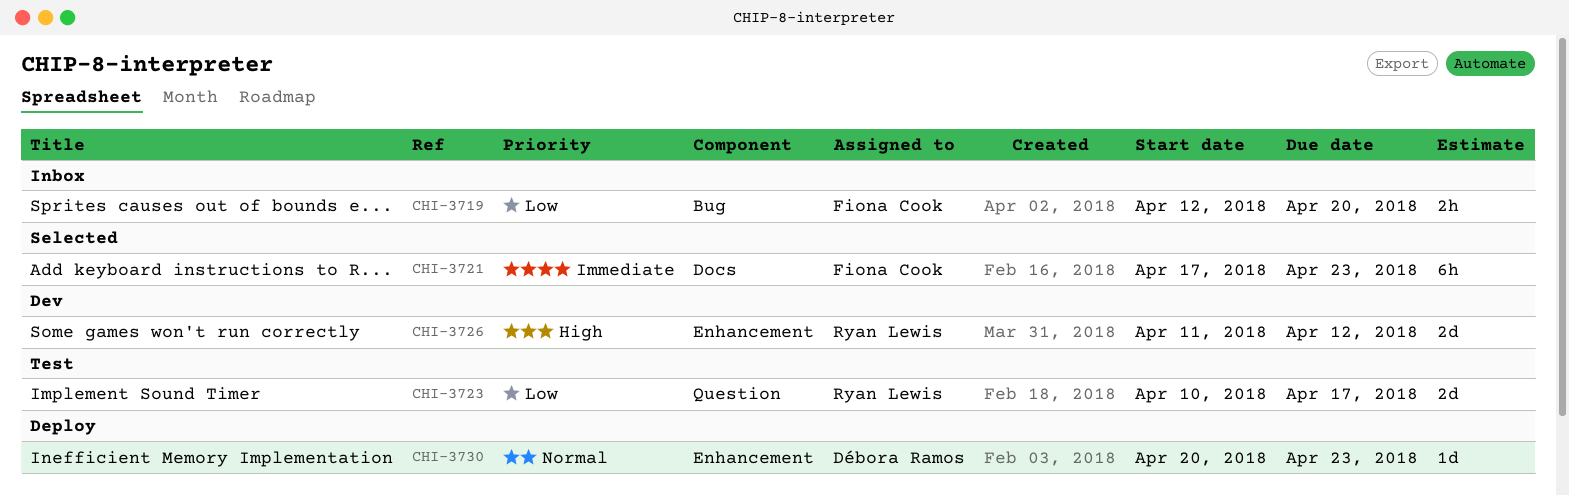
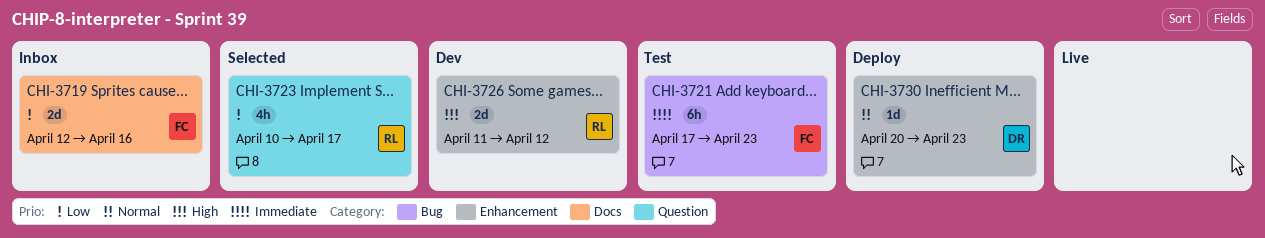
CHI-3719, label: Bug -> Docs
CHI-3719, estimate: 2h -> 2d
CHI-3719, due: Apr 20 -> Apr 16
CHI-3721, status: Selected -> Test
CHI-3721, label: Docs -> Bug
CHI-3723, status: Test -> Selected
CHI-3723, estimate: 2d -> 4h

